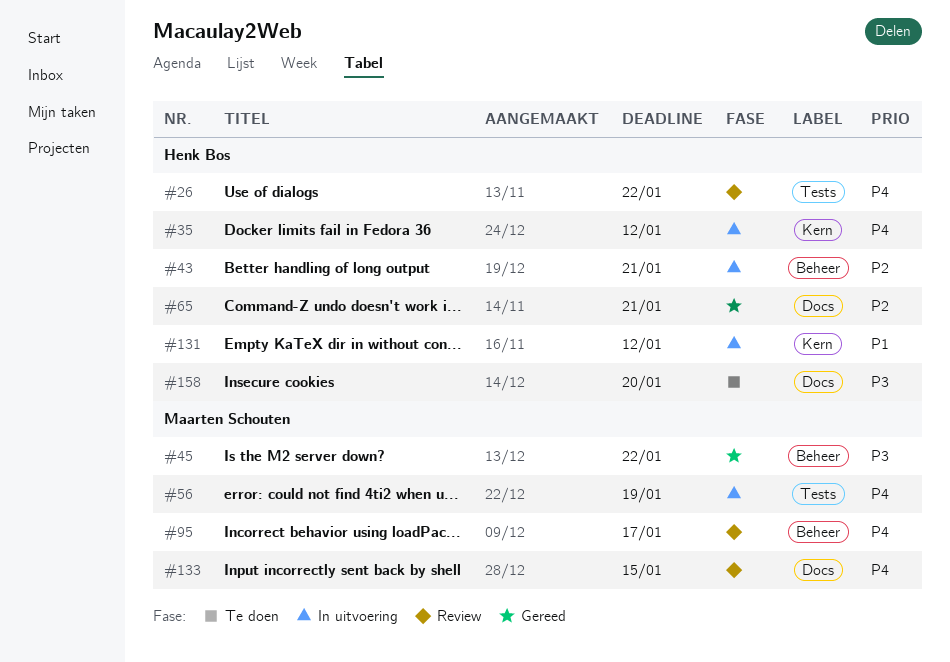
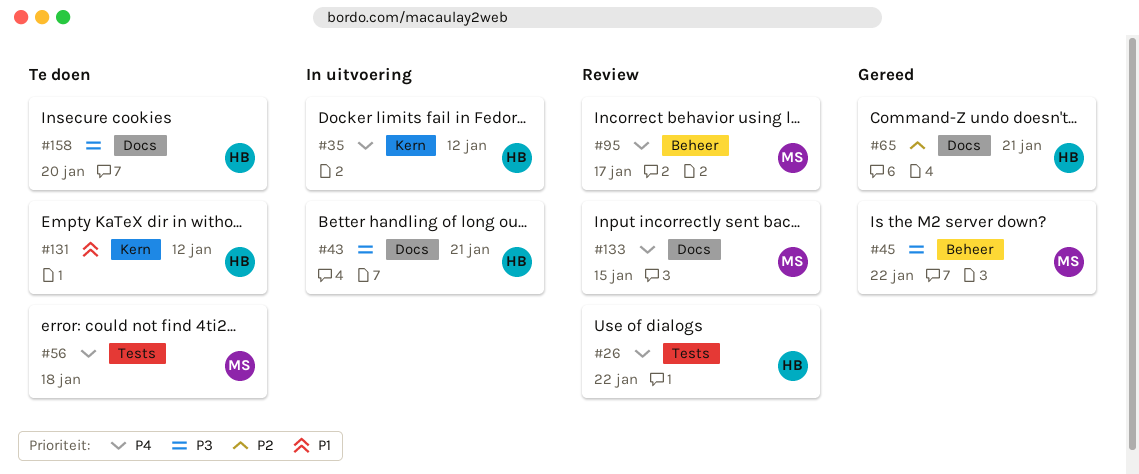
#43, priority: P2 -> P3
#43, label: Beheer -> Docs
#56, status: In uitvoering -> Te doen
#56, due: Jan 19 -> Jan 18
#131, status: In uitvoering -> Te doen

